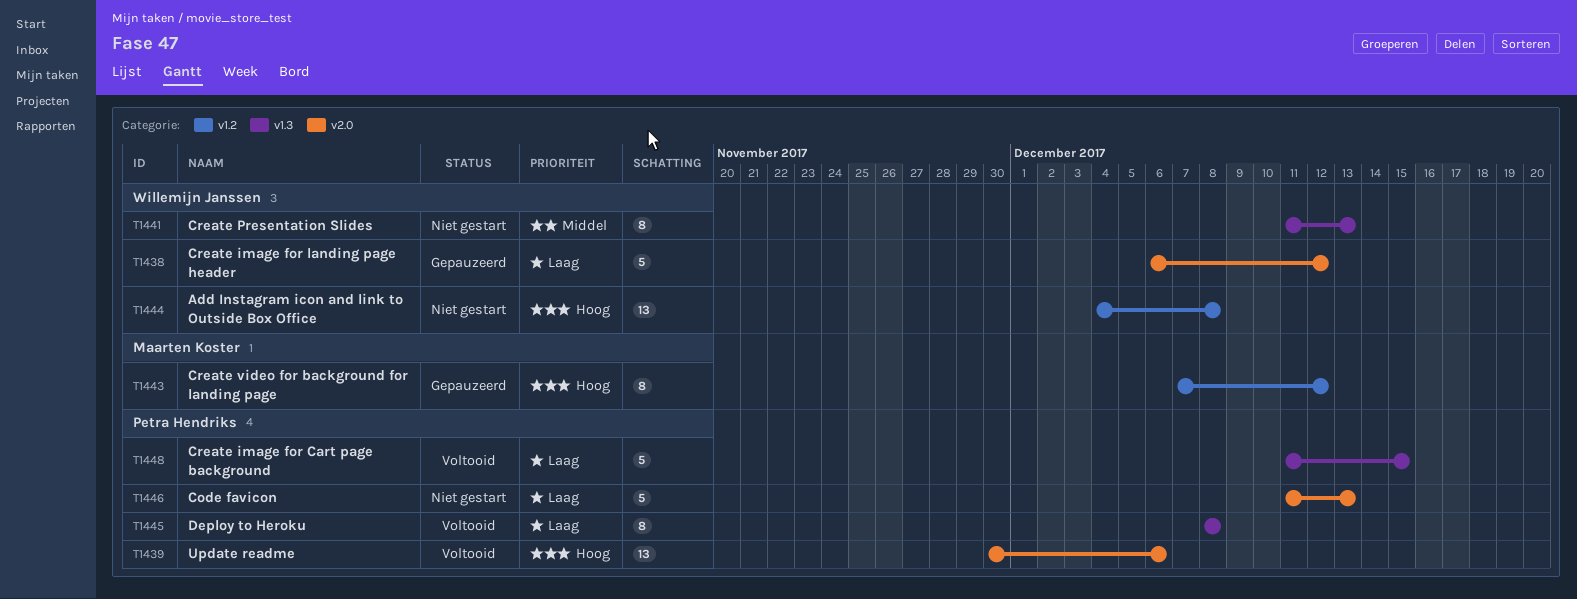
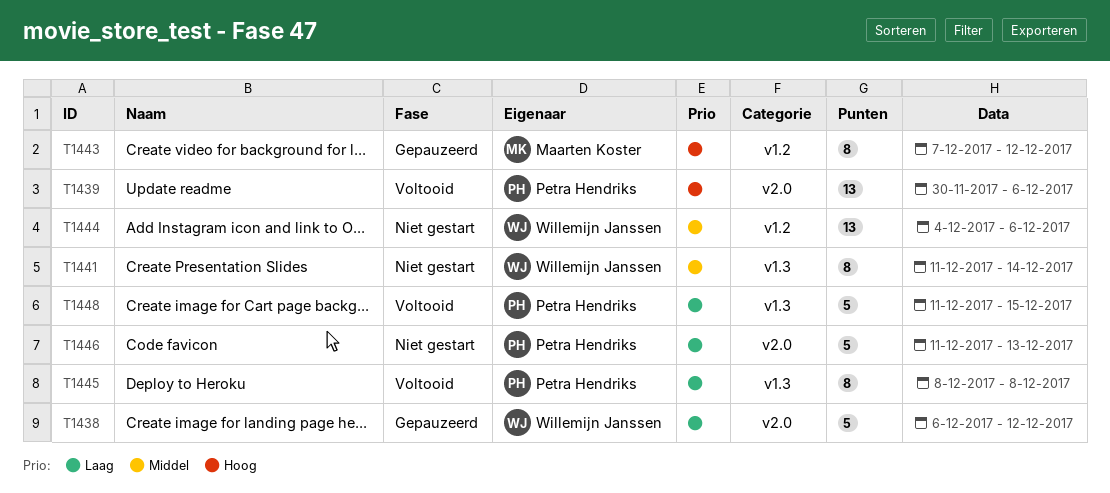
T1441, due: Dec 13 -> Dec 14
T1444, priority: Hoog -> Middel
T1444, due: Dec 8 -> Dec 6

